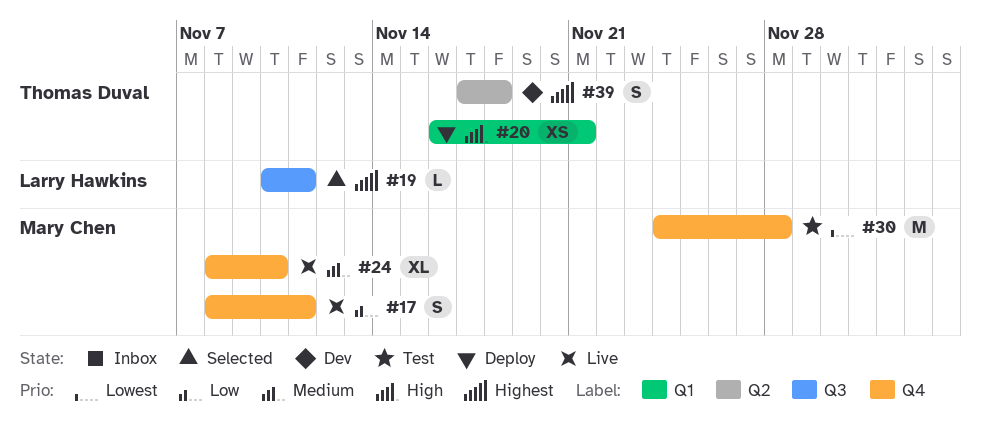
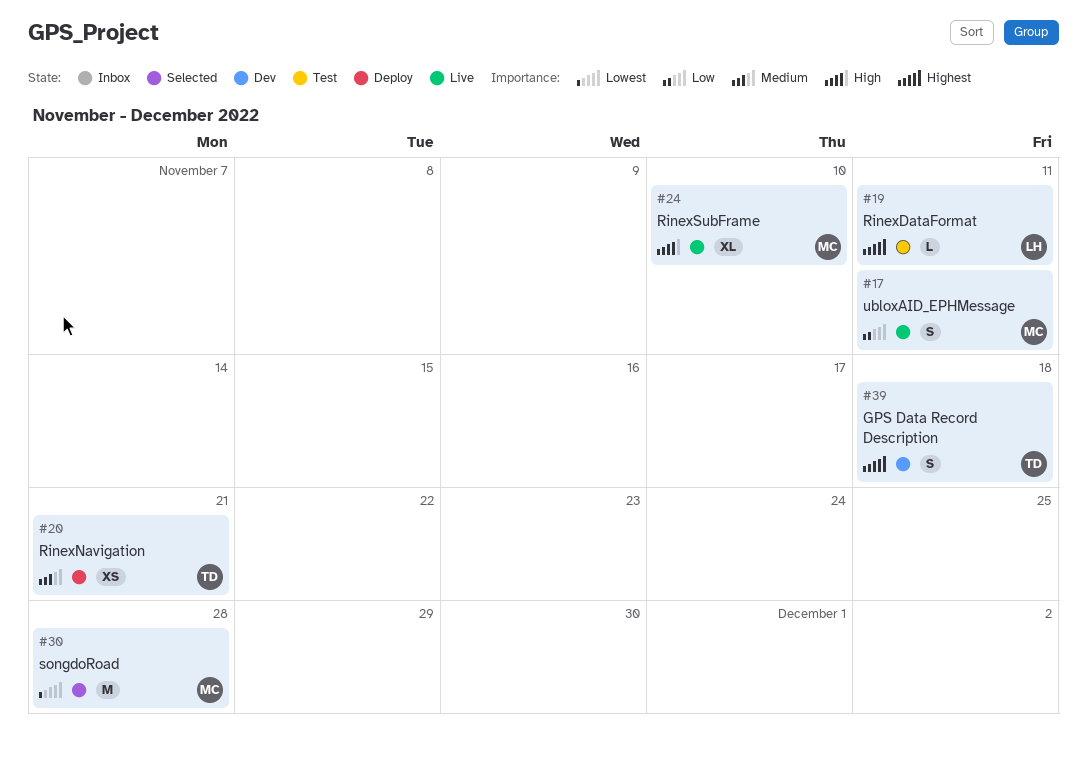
#19, status: Selected -> Test
#20, priority: High -> Medium
#24, priority: Medium -> High
#30, status: Test -> Selected

